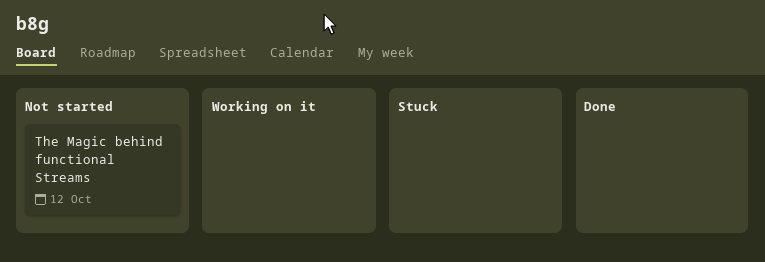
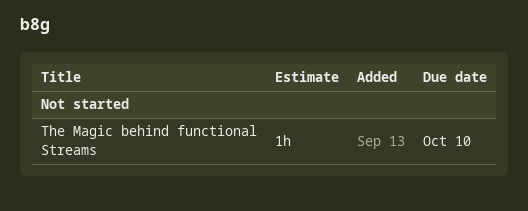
The Magic behind functional Streams, due: Oct 12 -> Oct 10

